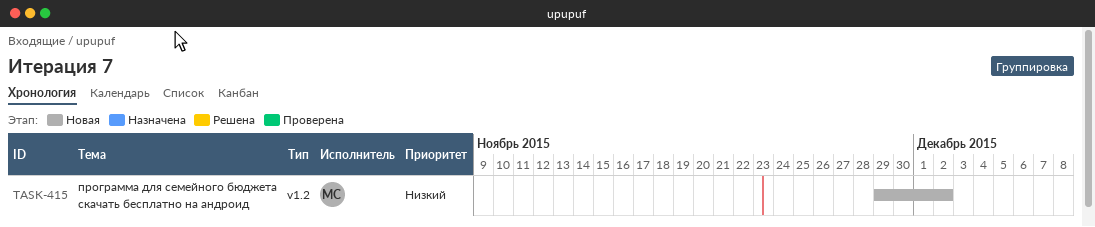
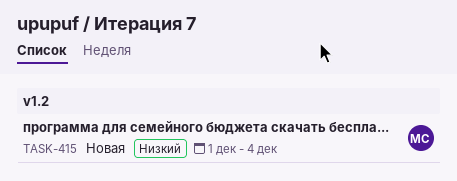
TASK-415, start: Nov 29 -> Dec 1
TASK-415, due: Dec 2 -> Dec 4

